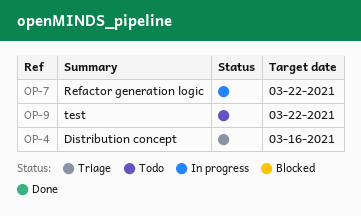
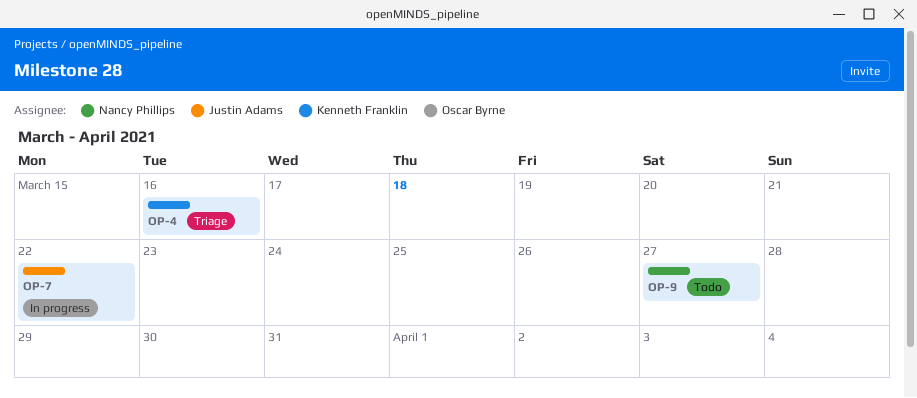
OP-9, due: Mar 22 -> Mar 27

